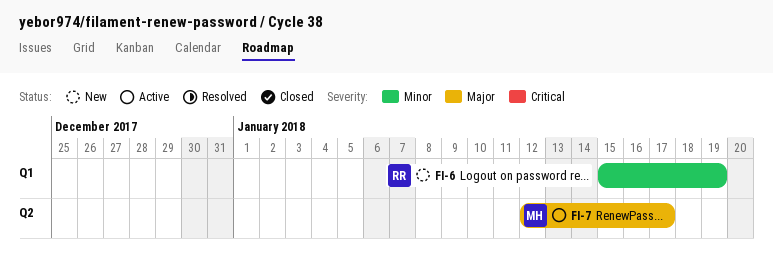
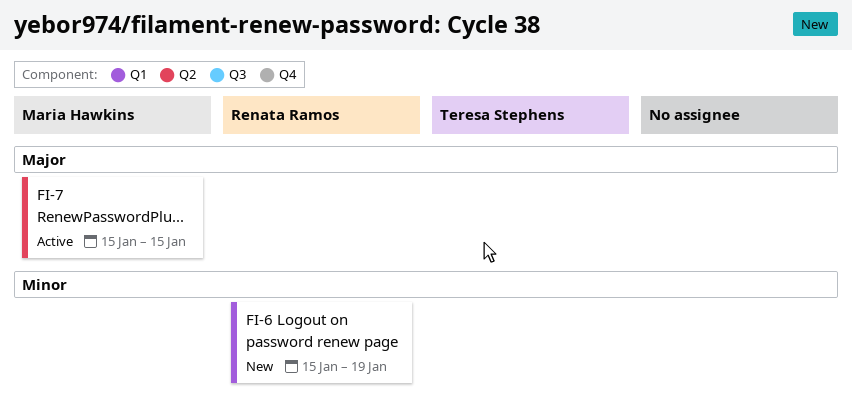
FI-7, start: Jan 12 -> Jan 15
FI-7, due: Jan 17 -> Jan 15

